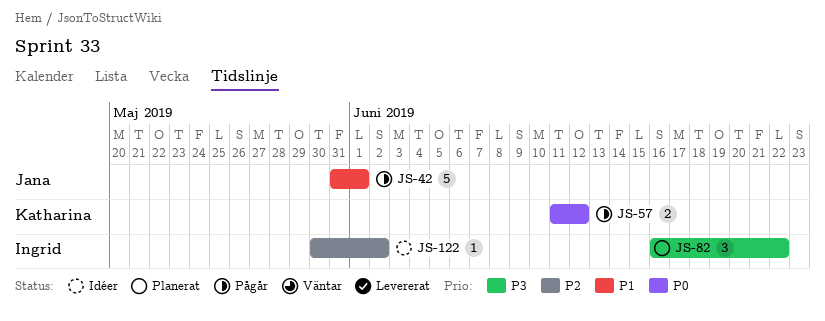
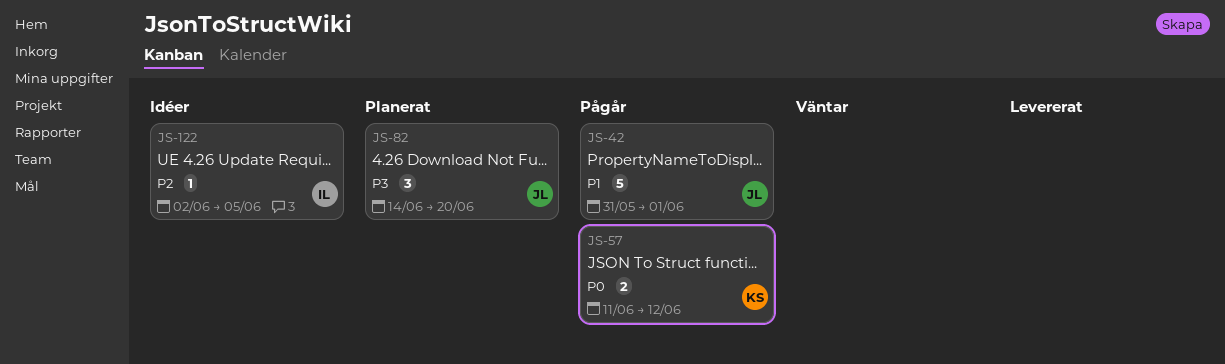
JS-82, owner: Ingrid -> Jana
JS-82, start: Jun 16 -> Jun 14
JS-82, due: Jun 22 -> Jun 20
JS-122, start: May 30 -> Jun 2
JS-122, due: Jun 2 -> Jun 5

